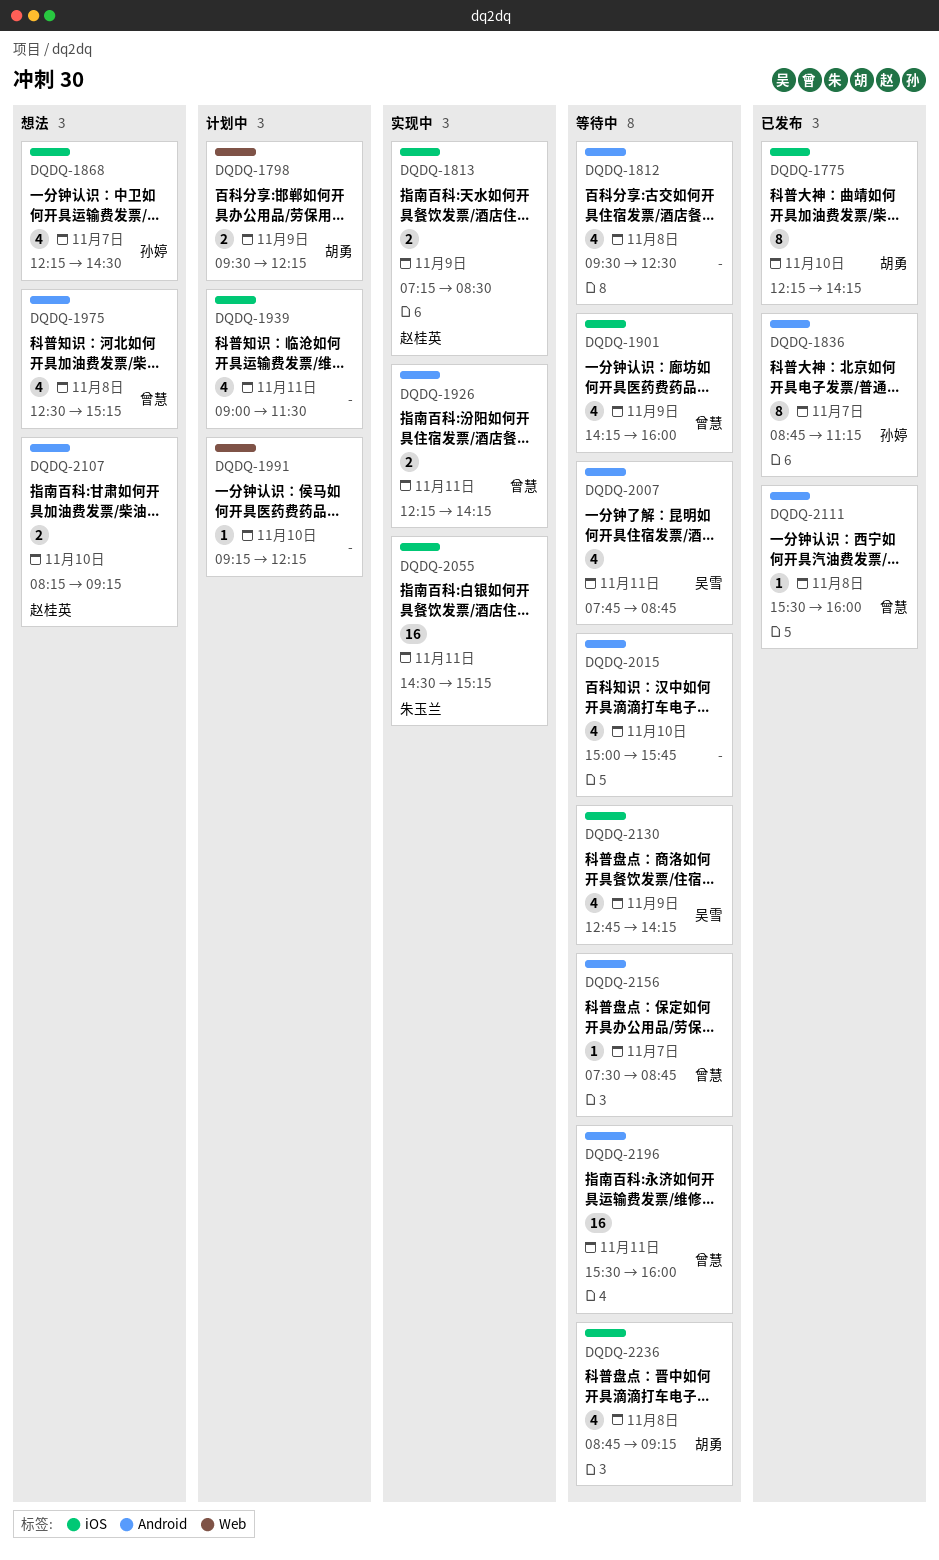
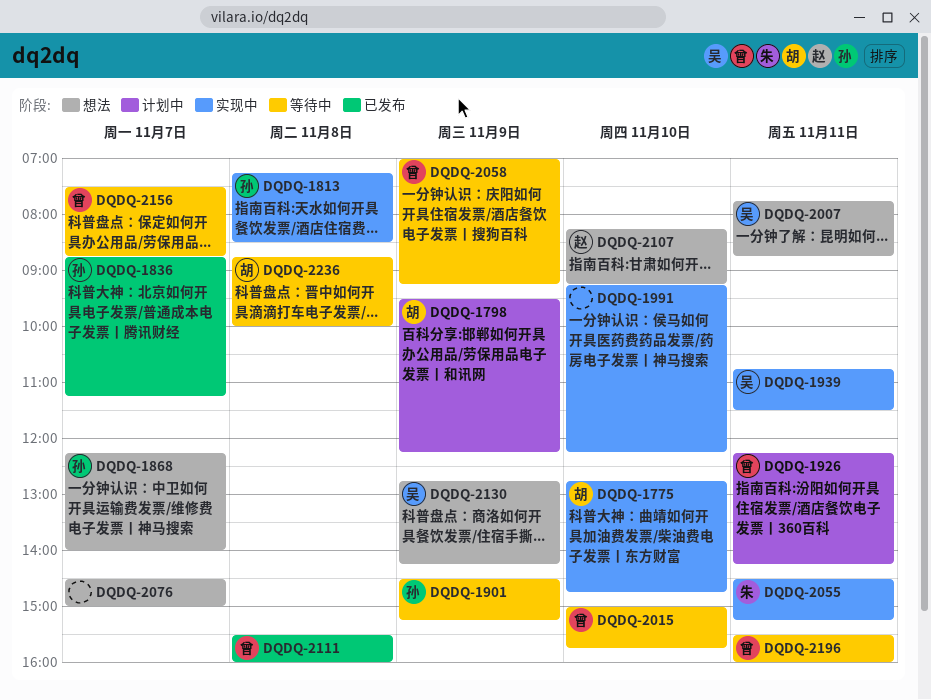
DQDQ-1775, status: 已发布 -> 实现中
DQDQ-1775, begins: 12:15 -> 12:45
DQDQ-1775, ends: 14:15 -> 14:45
DQDQ-1812: present -> none
DQDQ-1813, owner: 赵桂英 -> 孙婷
DQDQ-1813, day: Nov 9 -> Nov 8
DQDQ-1868, ends: 14:30 -> 14:00
DQDQ-1901, owner: 曾慧 -> 孙婷
DQDQ-1901, begins: 14:15 -> 14:30
DQDQ-1901, ends: 16:00 -> 15:15
DQDQ-1926, status: 实现中 -> 计划中
DQDQ-1939, status: 计划中 -> 实现中
DQDQ-1939, owner: none -> 吴雪
DQDQ-1939, begins: 09:00 -> 10:45
DQDQ-1975: present -> none
DQDQ-1991, status: 计划中 -> 实现中
DQDQ-2007, status: 等待中 -> 想法
DQDQ-2015, owner: none -> 曾慧
DQDQ-2058: none -> present
DQDQ-2076: none -> present
DQDQ-2130, status: 等待中 -> 想法
DQDQ-2236, ends: 09:15 -> 10:00

